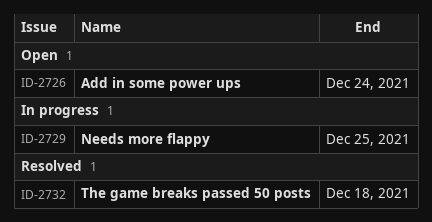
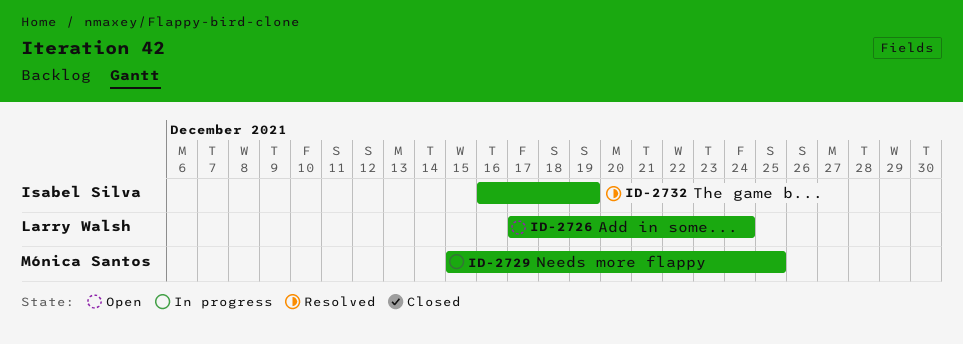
ID-2732, due: Dec 18 -> Dec 19

